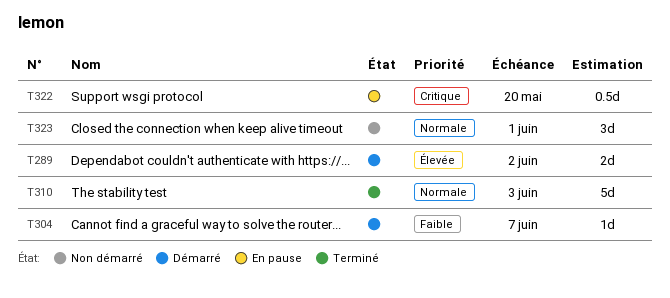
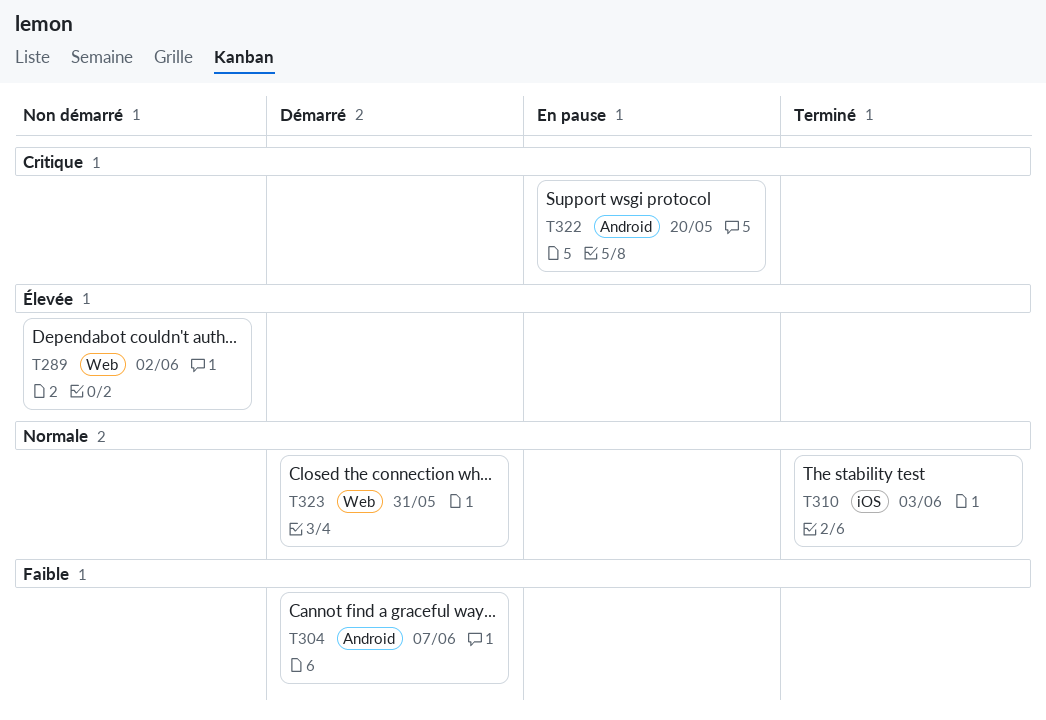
T289, status: Démarré -> Non démarré
T323, status: Non démarré -> Démarré
T323, due: Jun 1 -> May 31

